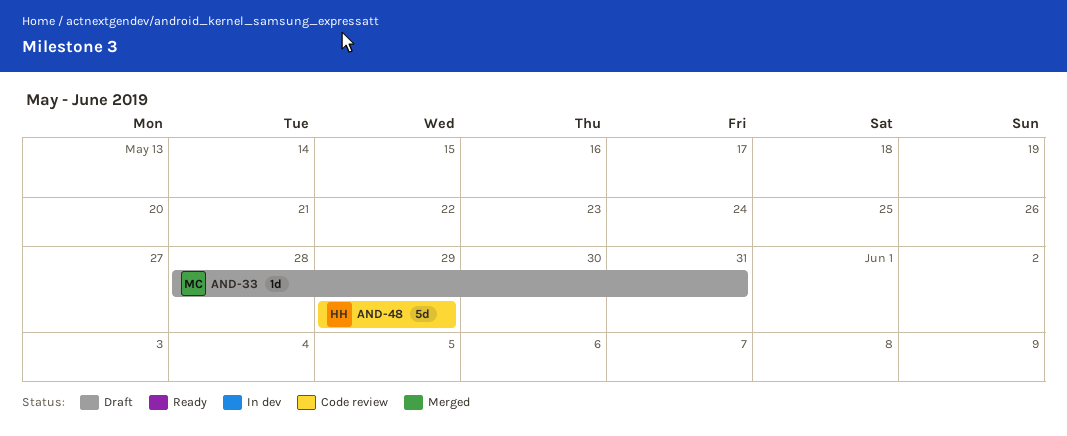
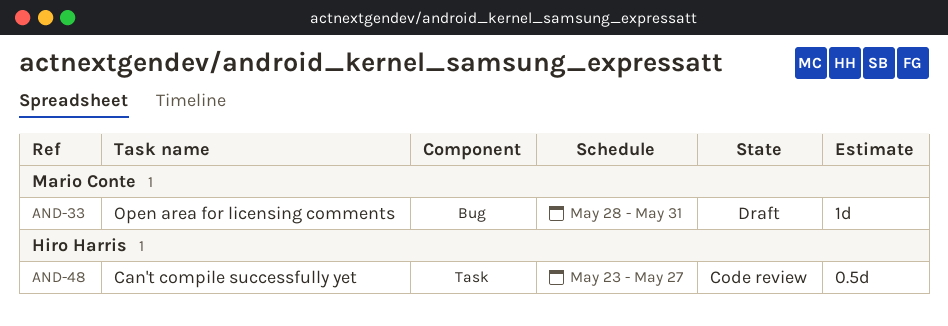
AND-48, estimate: 5d -> 0.5d
AND-48, start: May 29 -> May 23
AND-48, due: May 29 -> May 27

